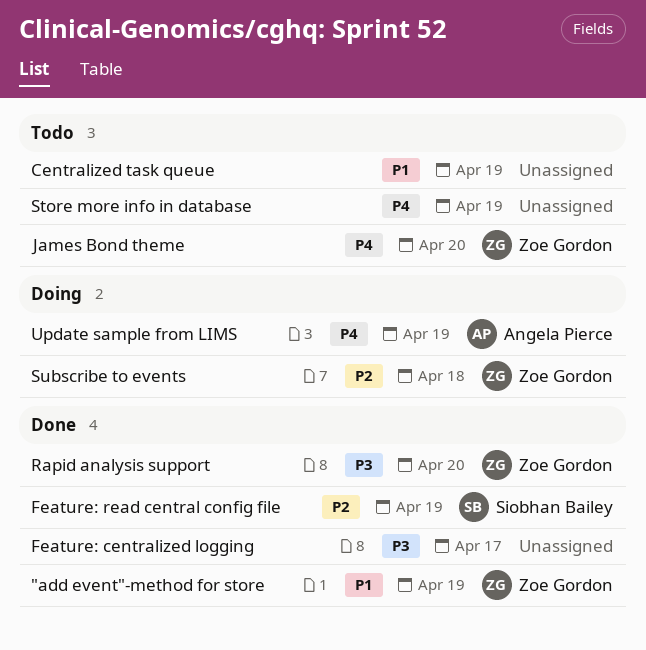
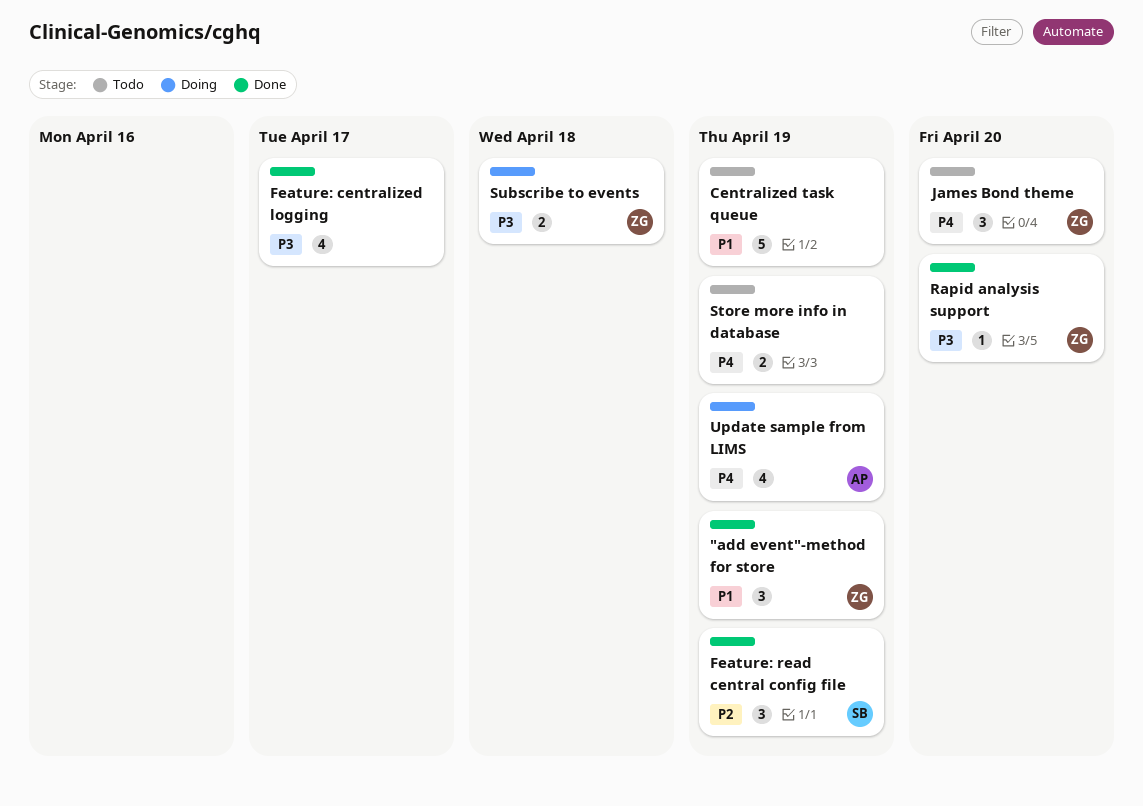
Subscribe to events, priority: P2 -> P3

